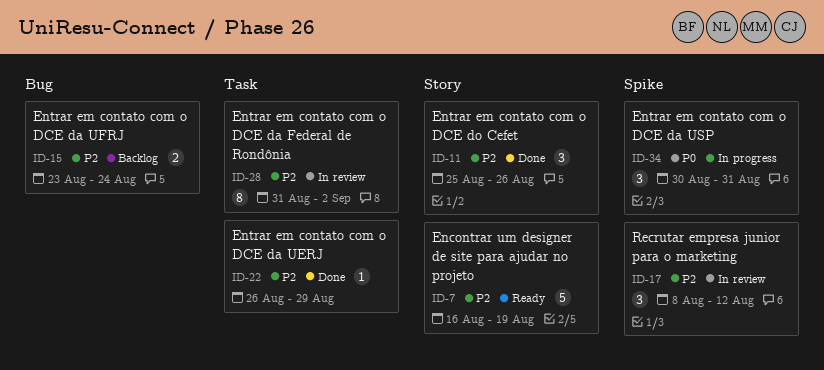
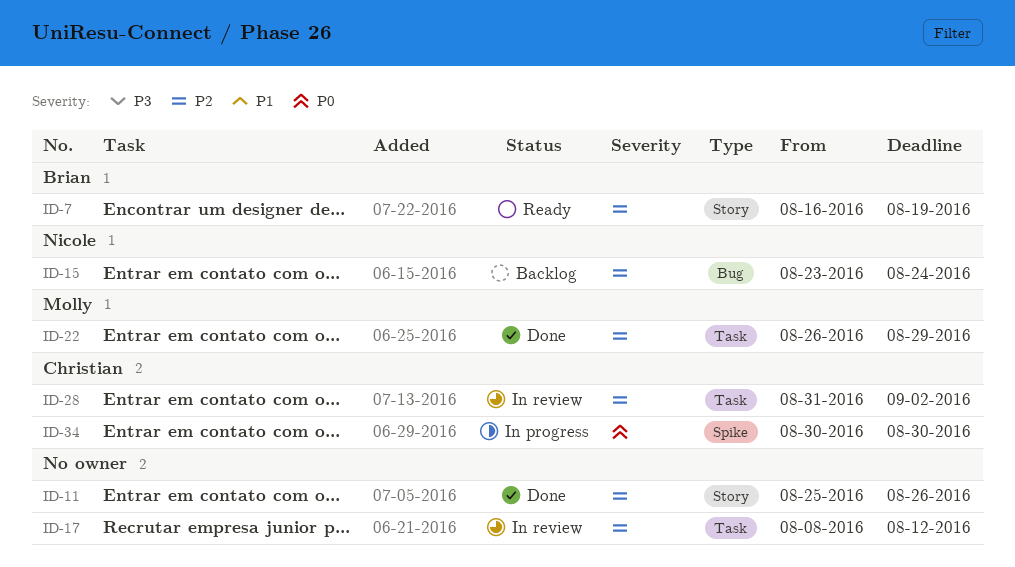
ID-17, label: Spike -> Task
ID-34, due: Aug 31 -> Aug 30

